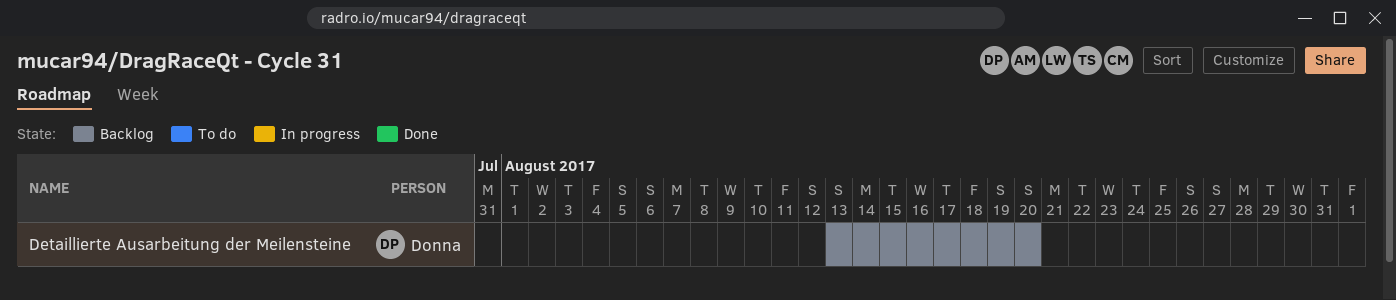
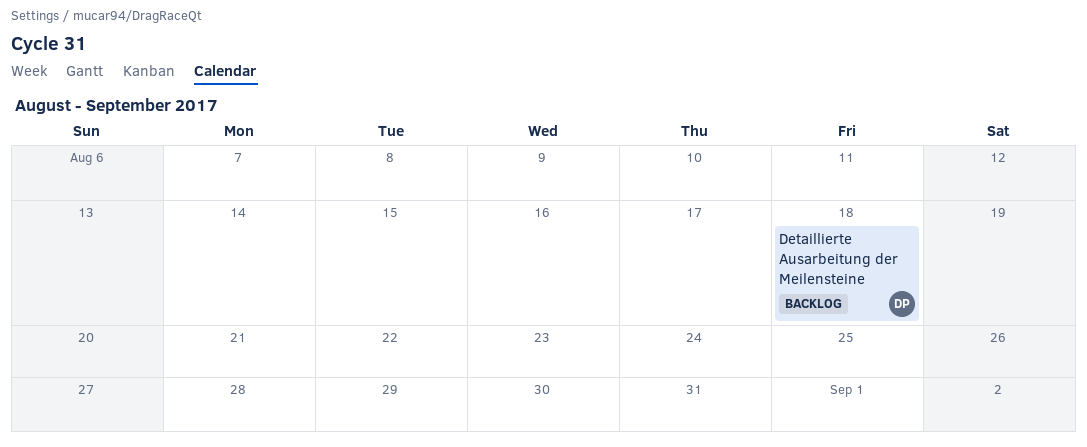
Detaillierte Ausarbeitung der Meilensteine, due: Aug 20 -> Aug 18

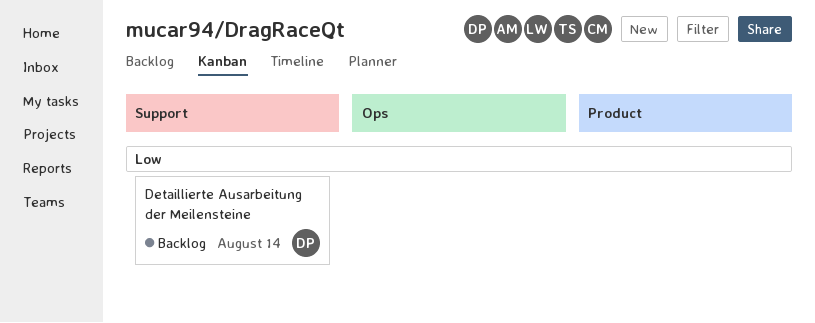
Detaillierte Ausarbeitung der Meilensteine, due: Aug 18 -> Aug 14

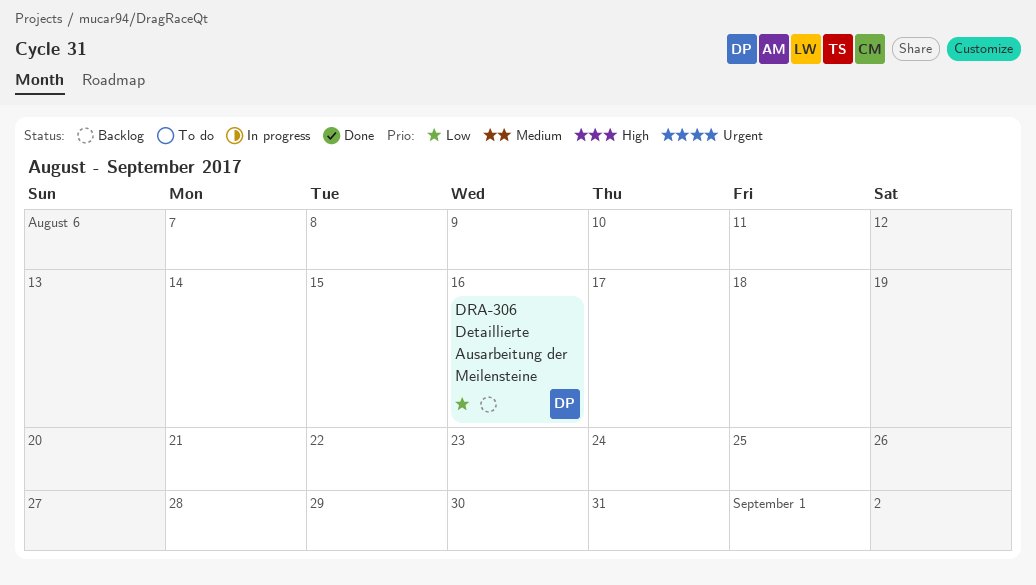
Detaillierte Ausarbeitung der Meilensteine, due: Aug 14 -> Aug 16

